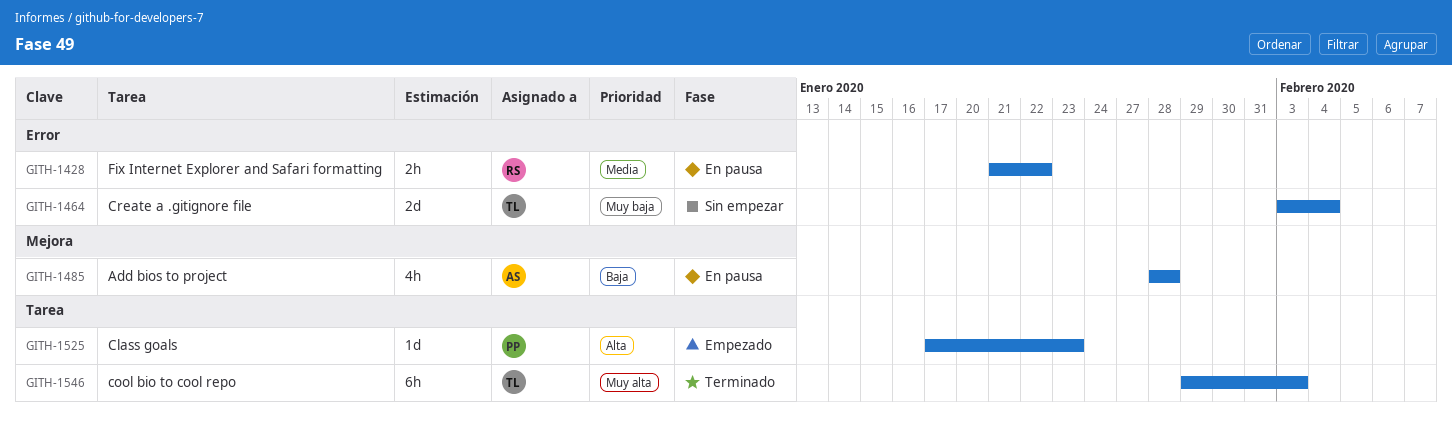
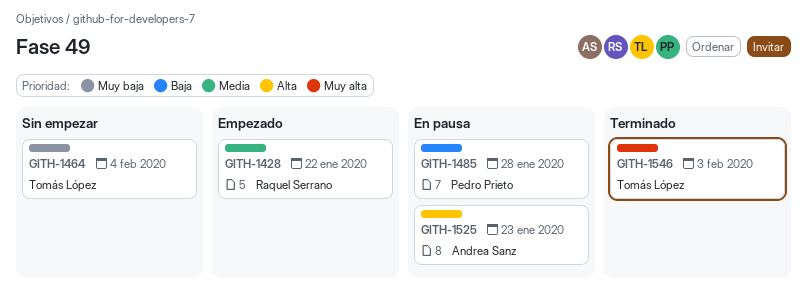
GITH-1428, status: En pausa -> Empezado
GITH-1485, owner: Andrea Sanz -> Pedro Prieto
GITH-1525, status: Empezado -> En pausa
GITH-1525, owner: Pedro Prieto -> Andrea Sanz

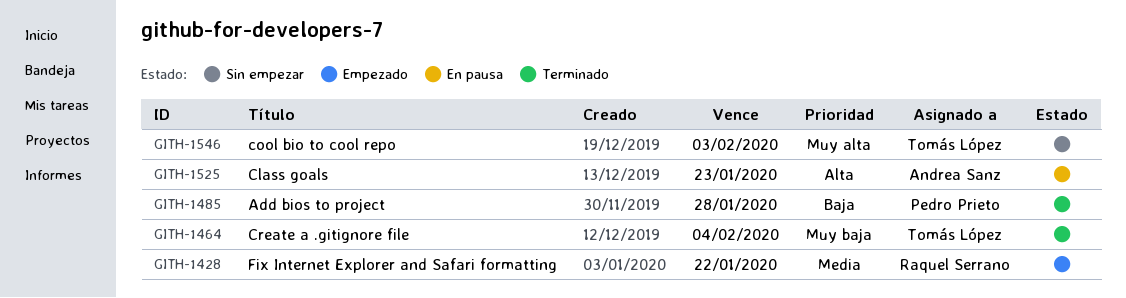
GITH-1464, status: Sin empezar -> Terminado
GITH-1485, status: En pausa -> Terminado
GITH-1546, status: Terminado -> Sin empezar

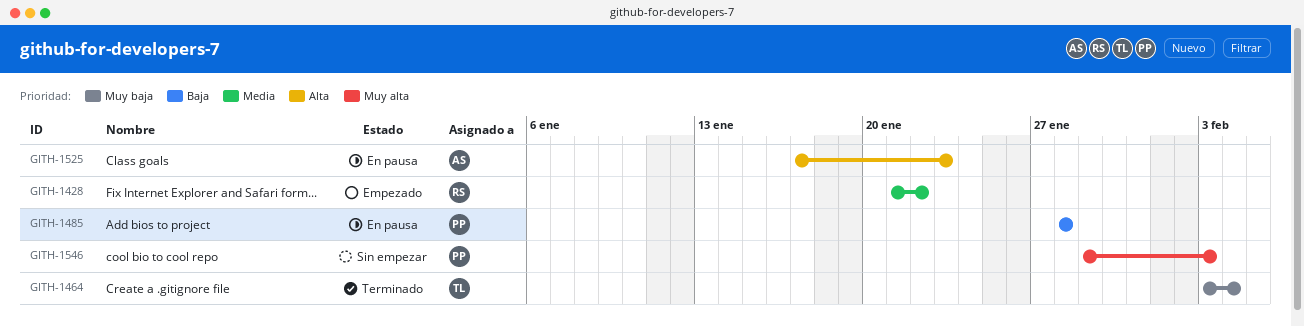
GITH-1485, status: Terminado -> En pausa
GITH-1546, owner: Tomás López -> Pedro Prieto

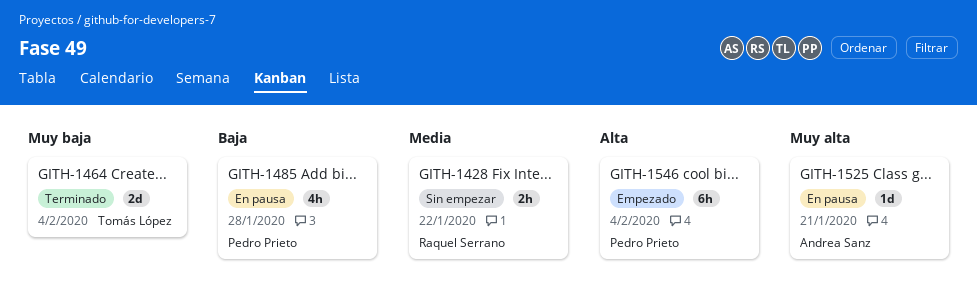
GITH-1428, status: Empezado -> Sin empezar
GITH-1525, priority: Alta -> Muy alta
GITH-1525, due: Jan 23 -> Jan 21
GITH-1546, status: Sin empezar -> Empezado
GITH-1546, priority: Muy alta -> Alta
GITH-1546, due: Feb 3 -> Feb 4

